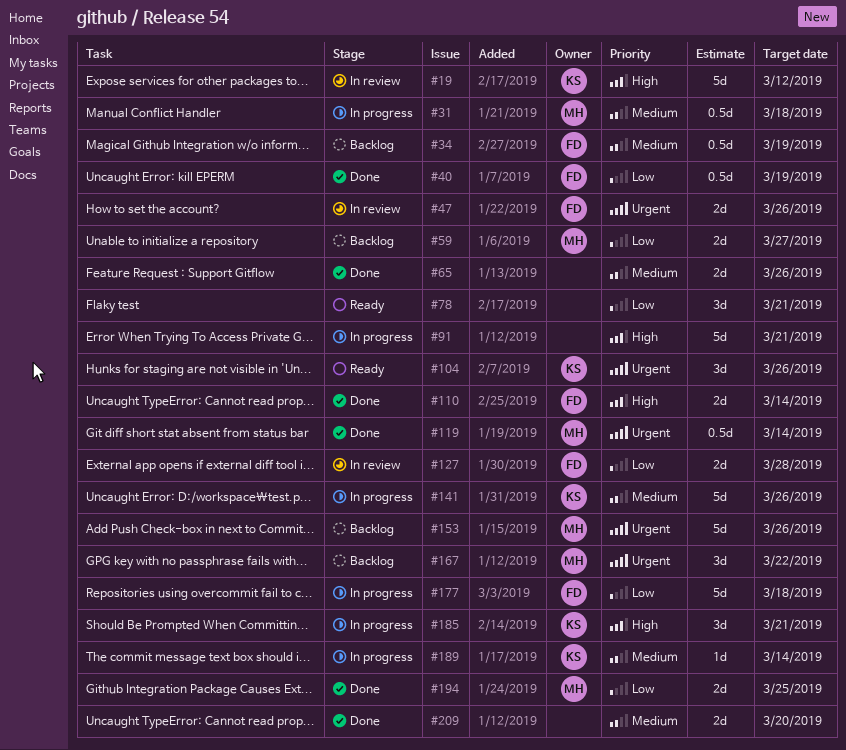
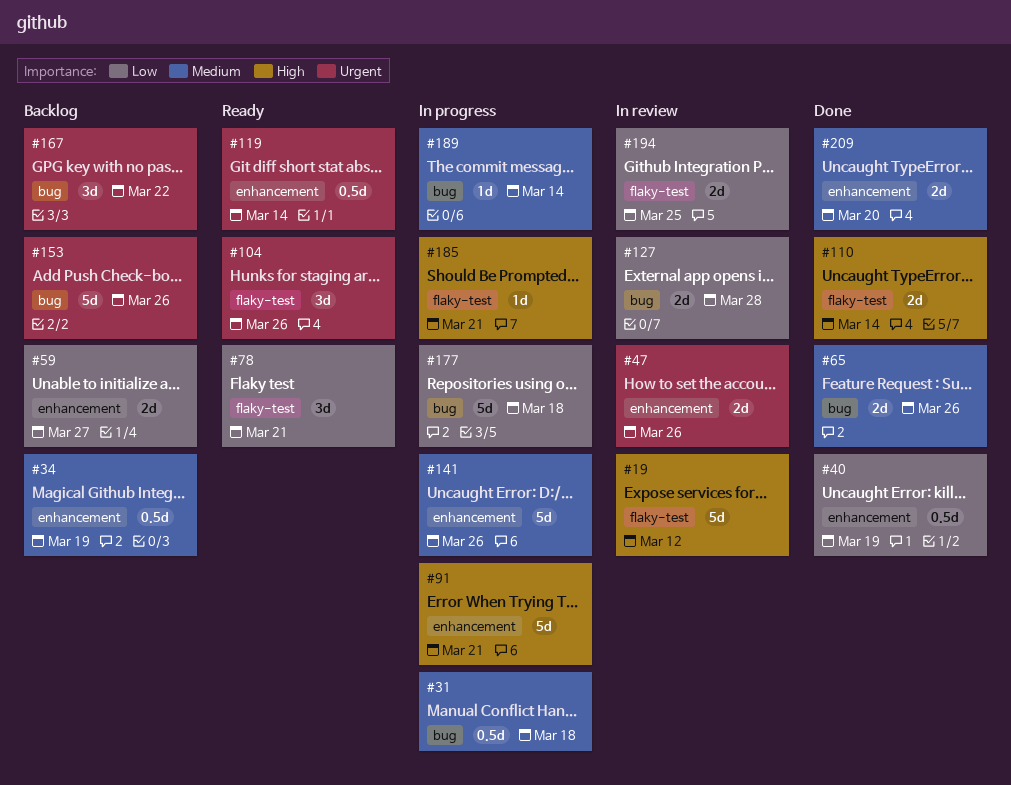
#119, status: Done -> Ready
#185, estimate: 3d -> 1d
#194, status: Done -> In review

